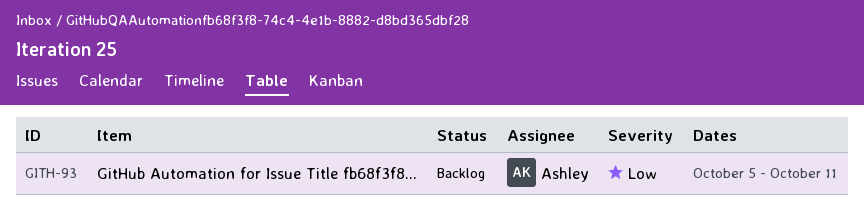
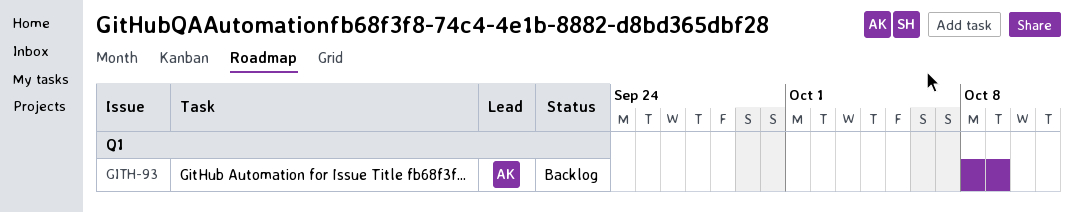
GITH-93, start: Oct 5 -> Oct 8
GITH-93, due: Oct 11 -> Oct 9

